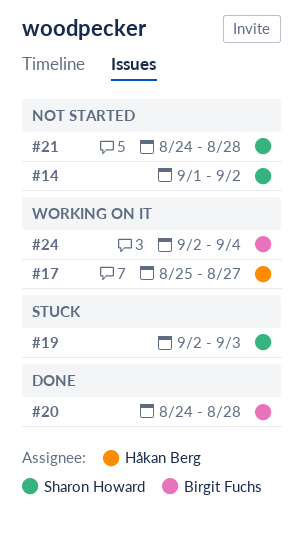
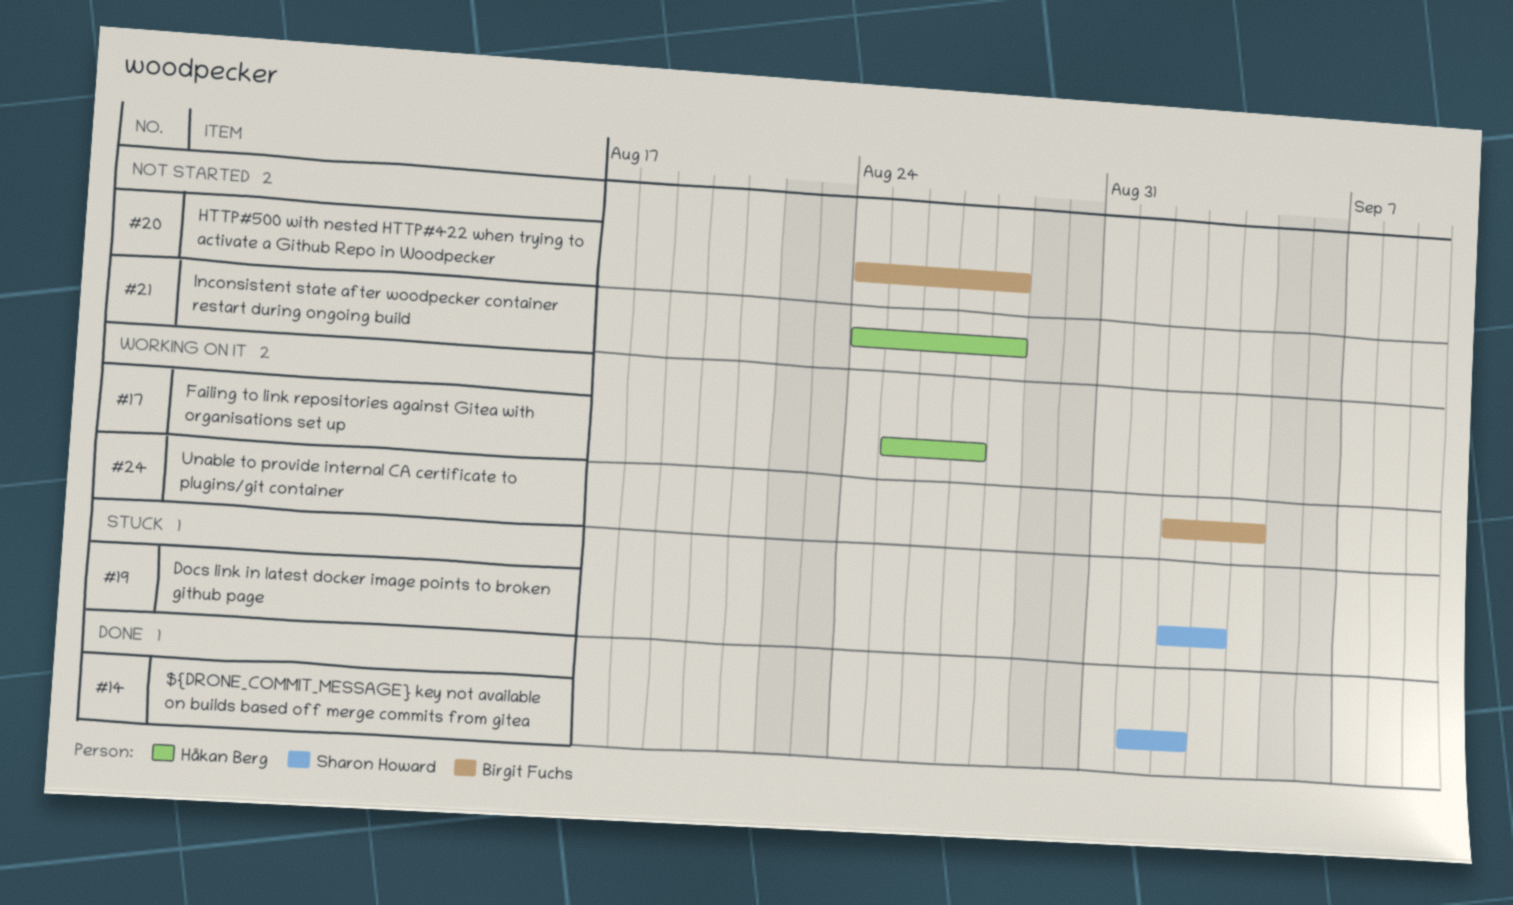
#14, status: Not started -> Done
#20, status: Done -> Not started
#21, owner: Sharon Howard -> Håkan Berg

